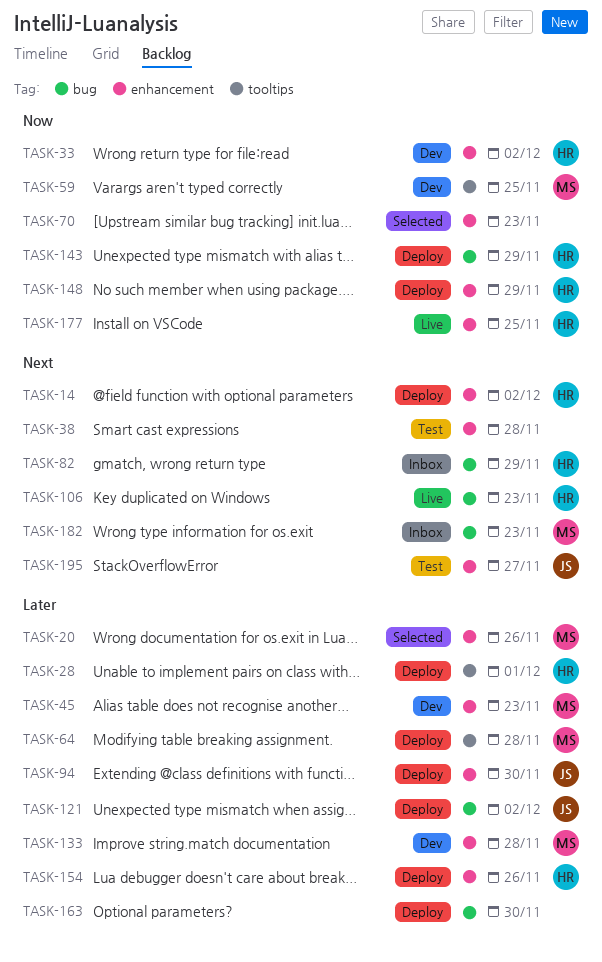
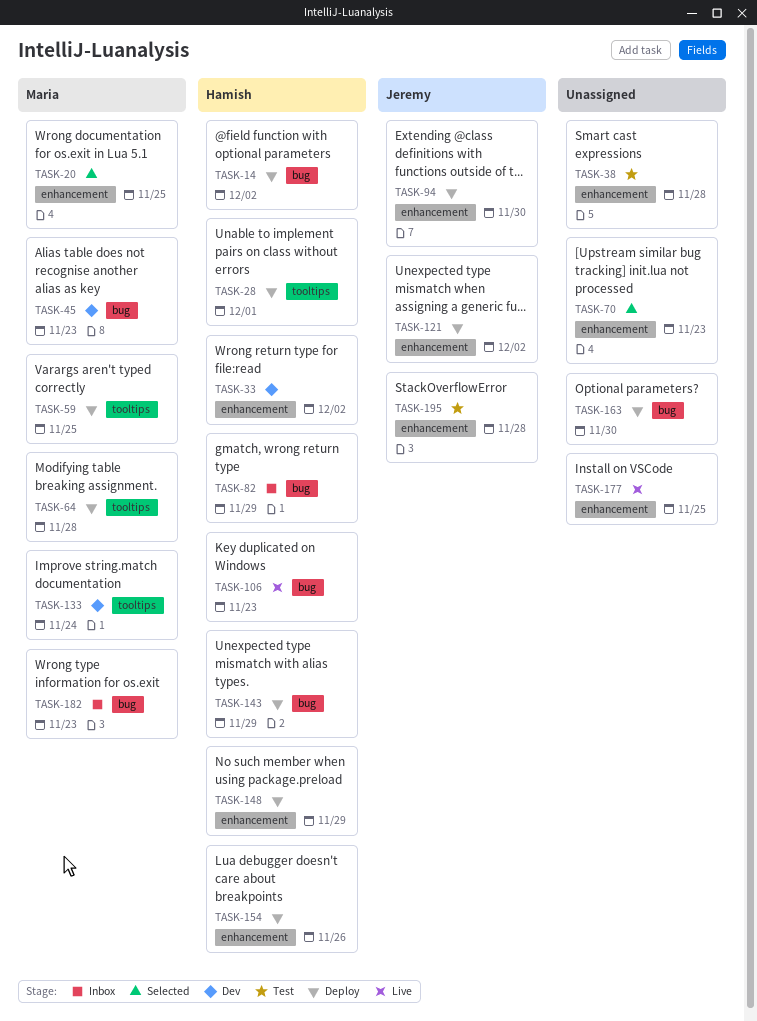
TASK-14, label: enhancement -> bug
TASK-20, due: Nov 26 -> Nov 25
TASK-45, label: enhancement -> bug
TASK-59, status: Dev -> Deploy
TASK-121, label: bug -> enhancement
TASK-133, label: enhancement -> tooltips
TASK-133, due: Nov 28 -> Nov 24
TASK-177, owner: Hamish -> none
TASK-195, due: Nov 27 -> Nov 28

